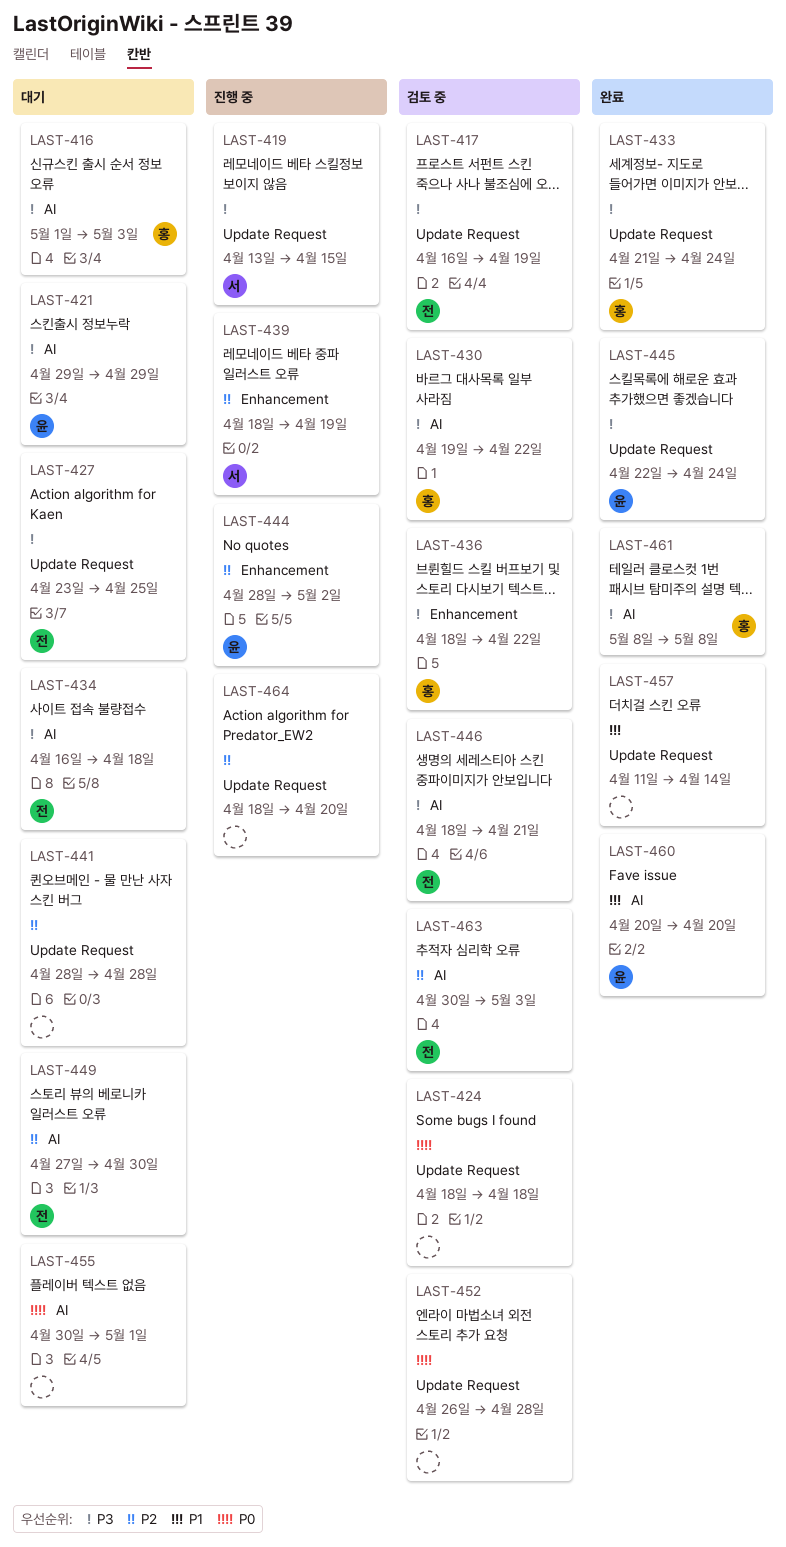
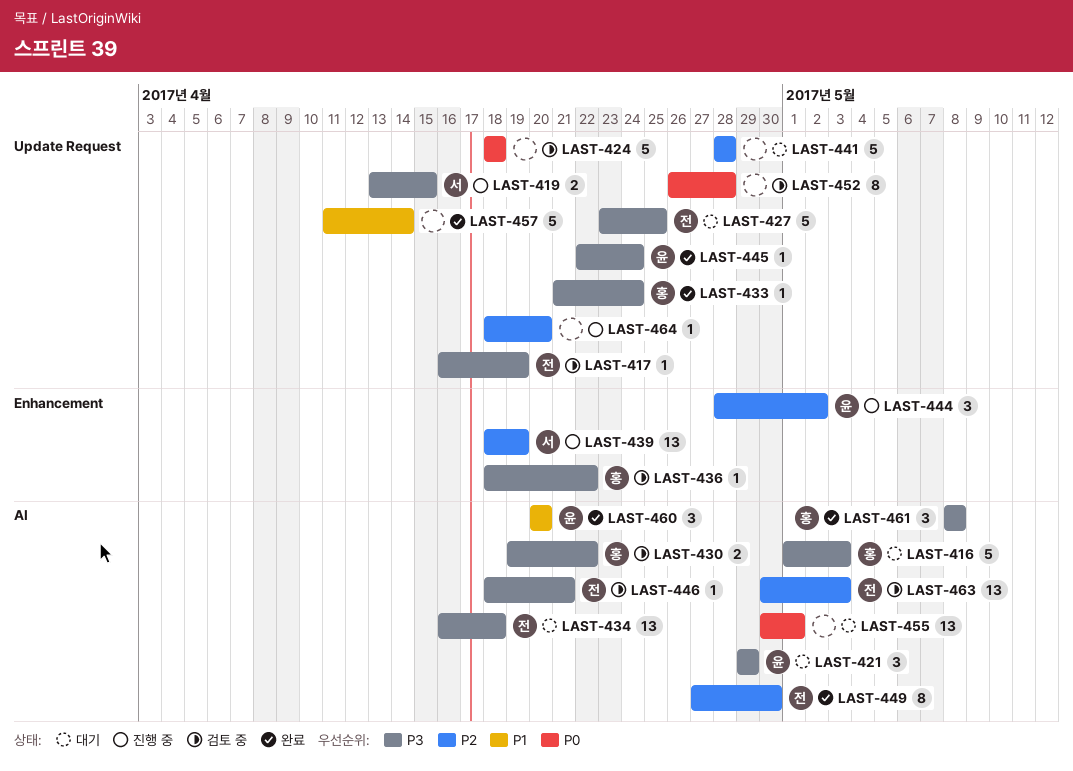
LAST-449, status: 대기 -> 완료

